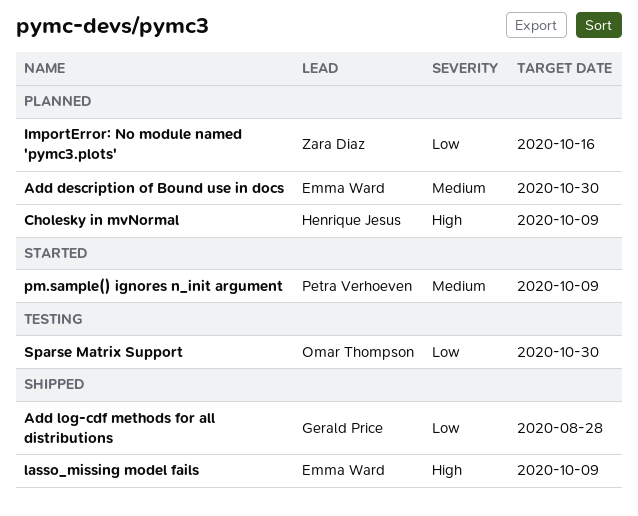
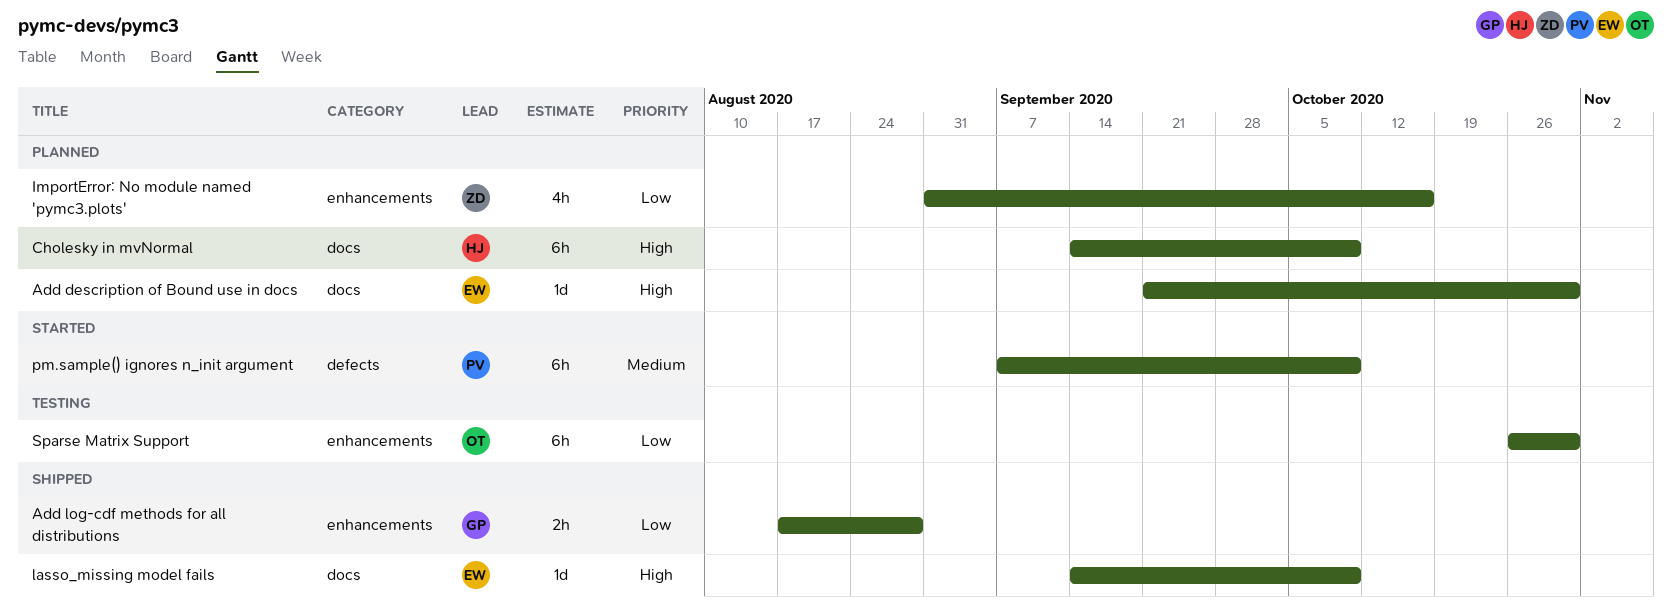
Add description of Bound use in docs, priority: Medium -> High

